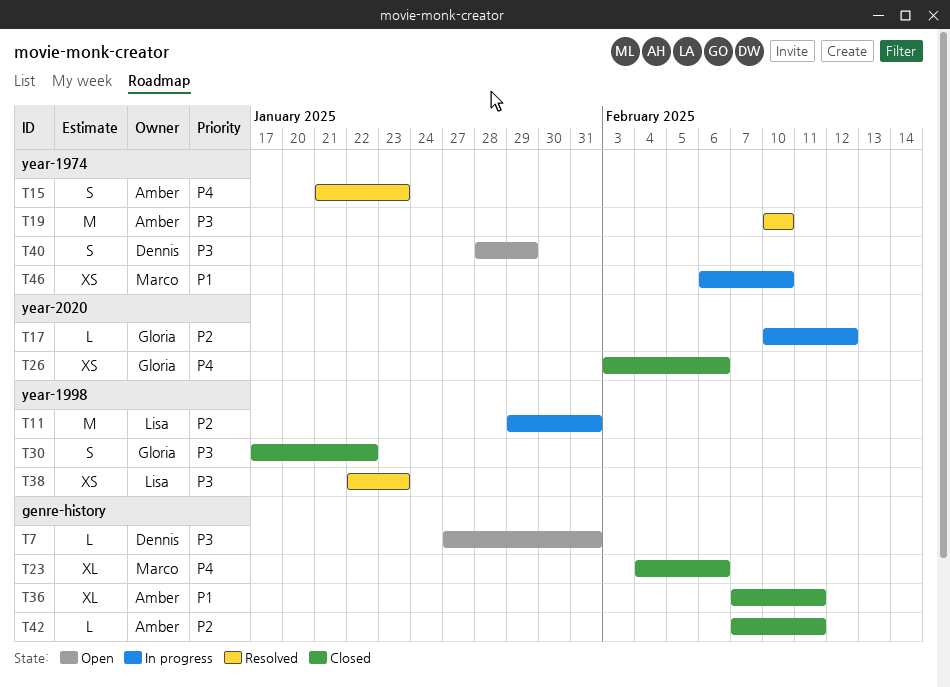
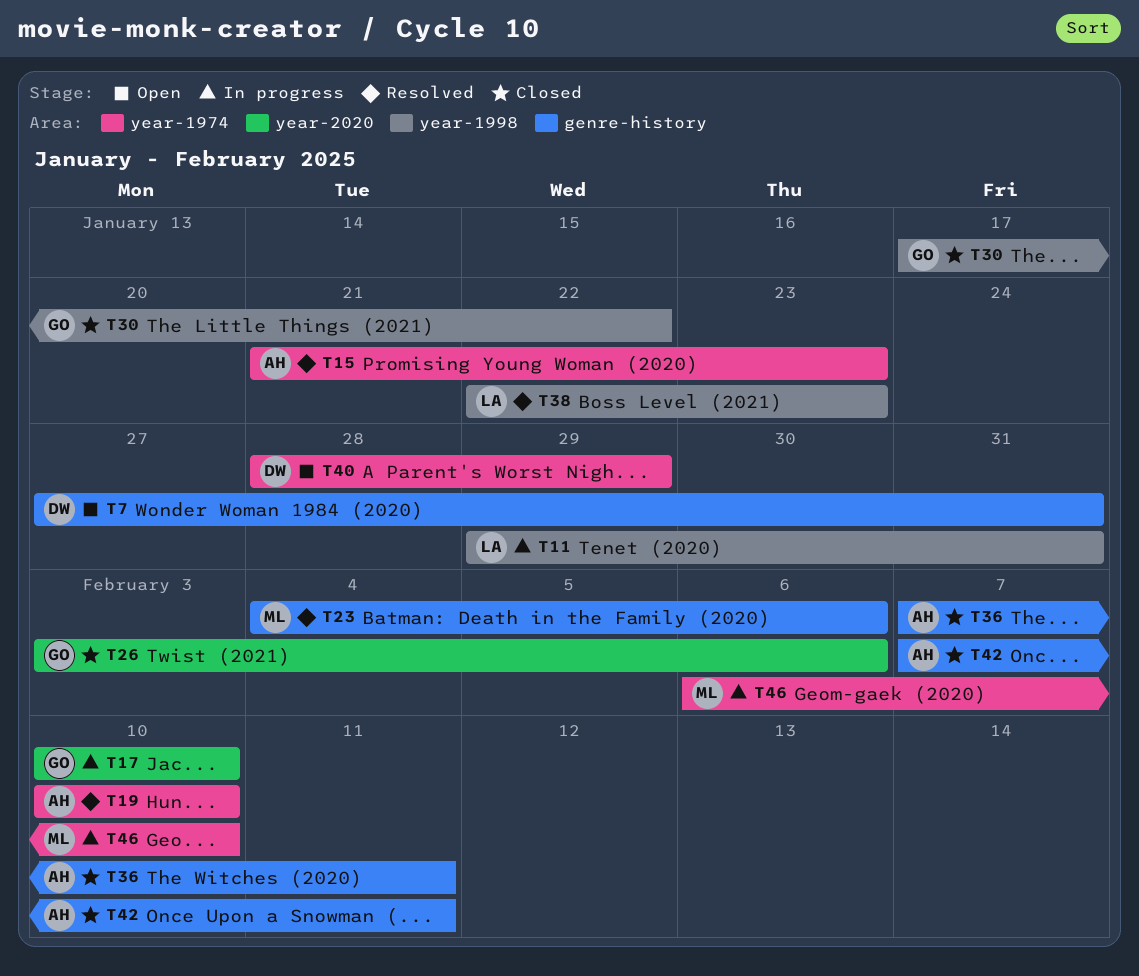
T17, due: Feb 12 -> Feb 10
T23, status: Closed -> Resolved

